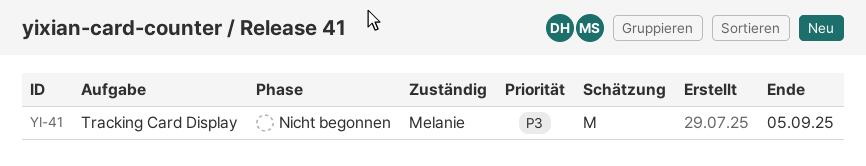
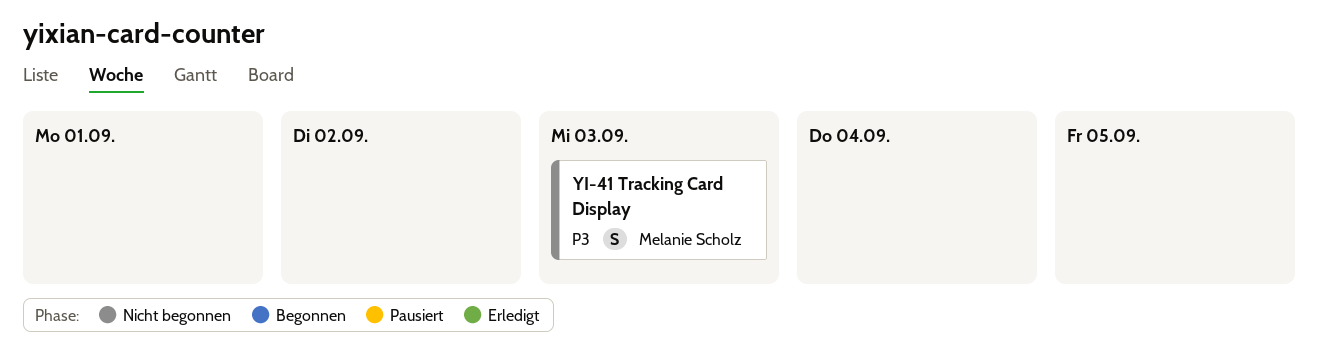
YI-41, estimate: M -> S
YI-41, due: Sep 5 -> Sep 3

